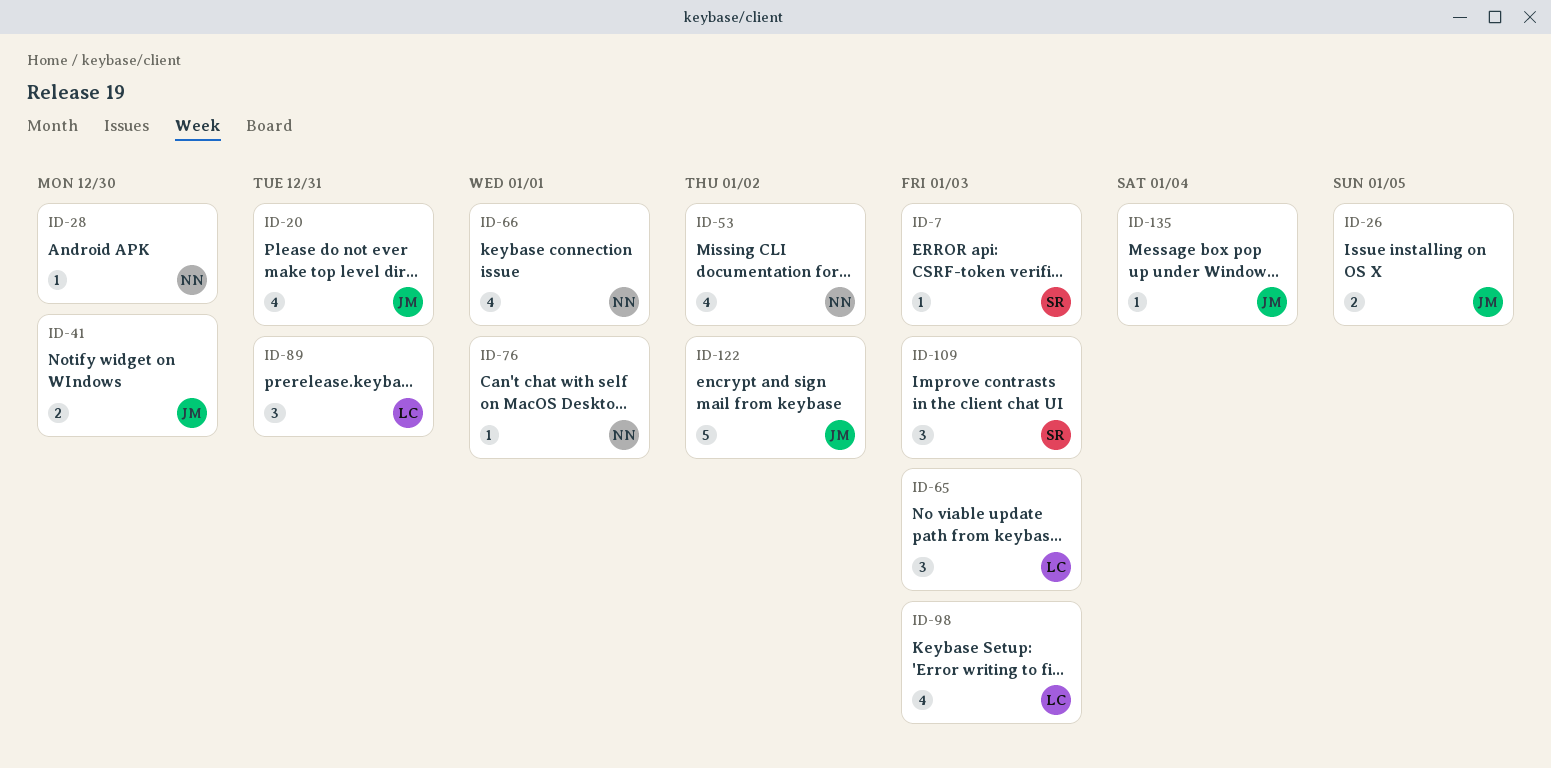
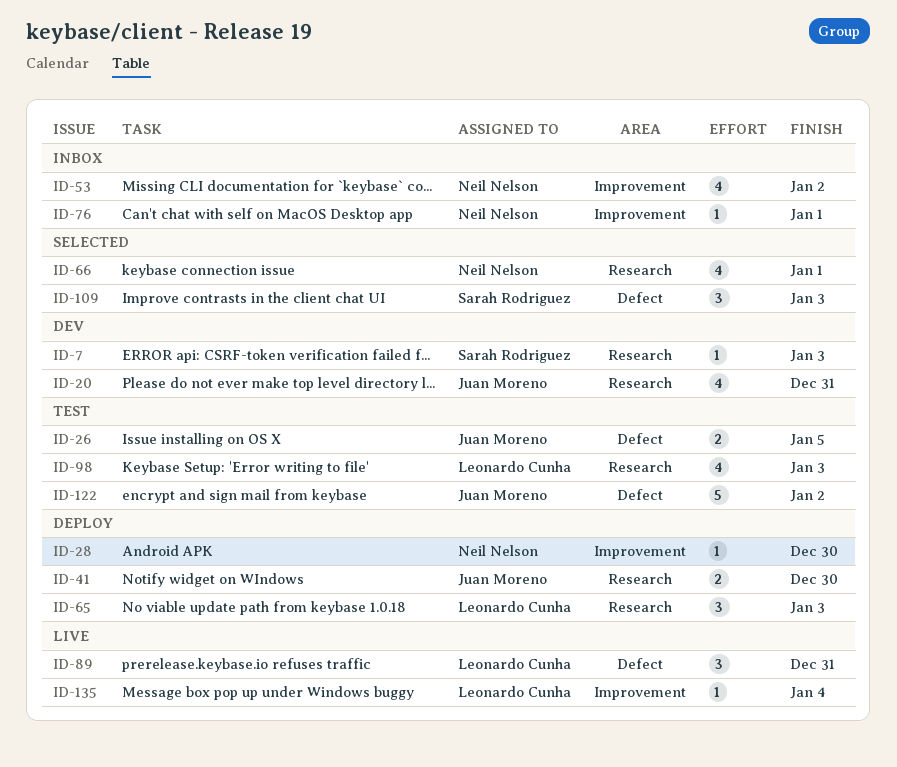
ID-135, owner: Juan Moreno -> Leonardo Cunha

